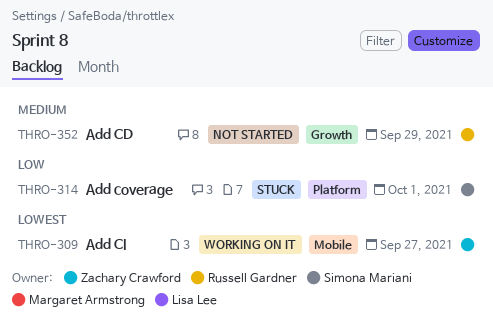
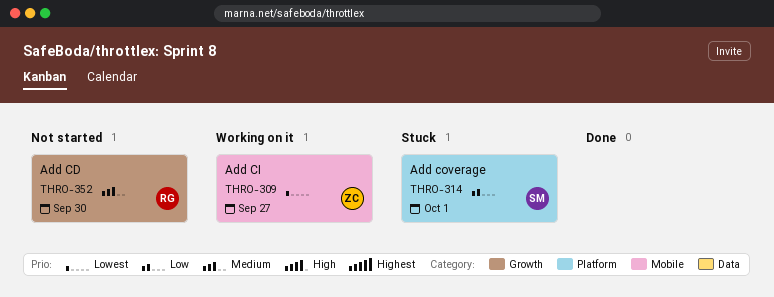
THRO-352, due: Sep 29 -> Sep 30

